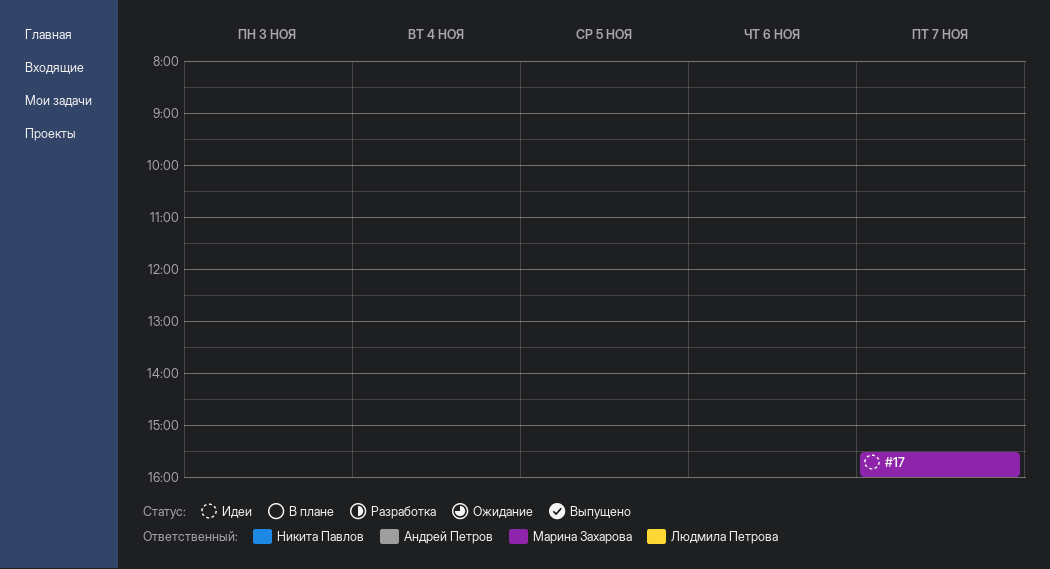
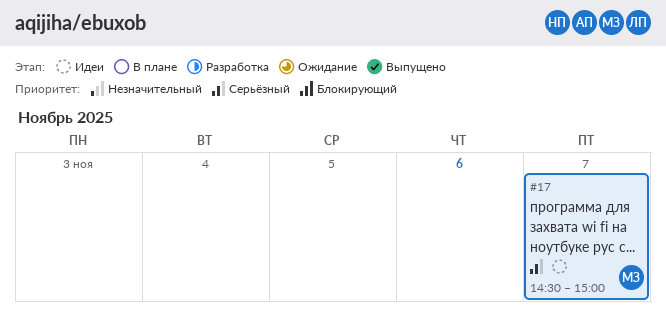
#17, begins: 15:30 -> 14:30
#17, ends: 16:00 -> 15:00

